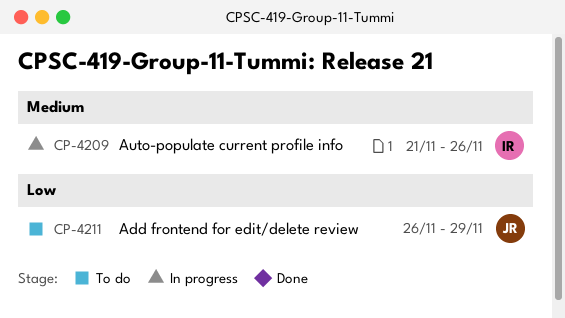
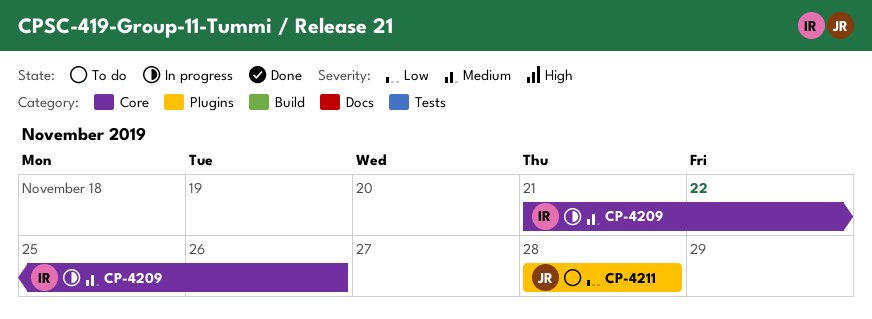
CP-4211, start: Nov 26 -> Nov 28
CP-4211, due: Nov 29 -> Nov 28

